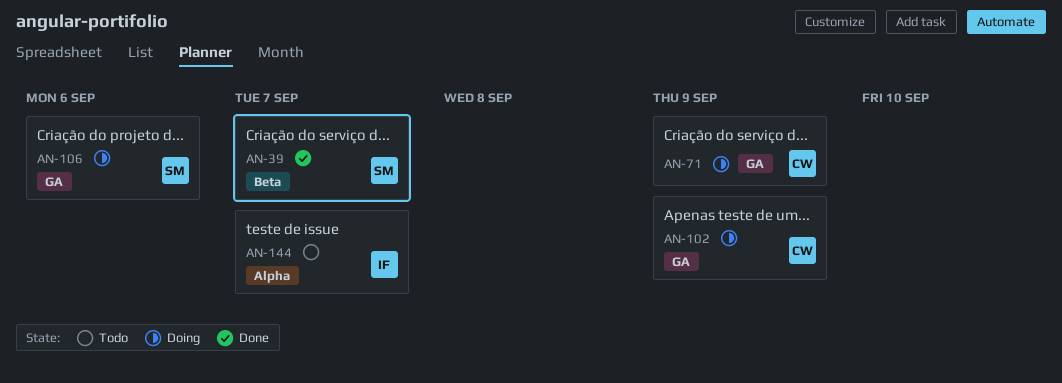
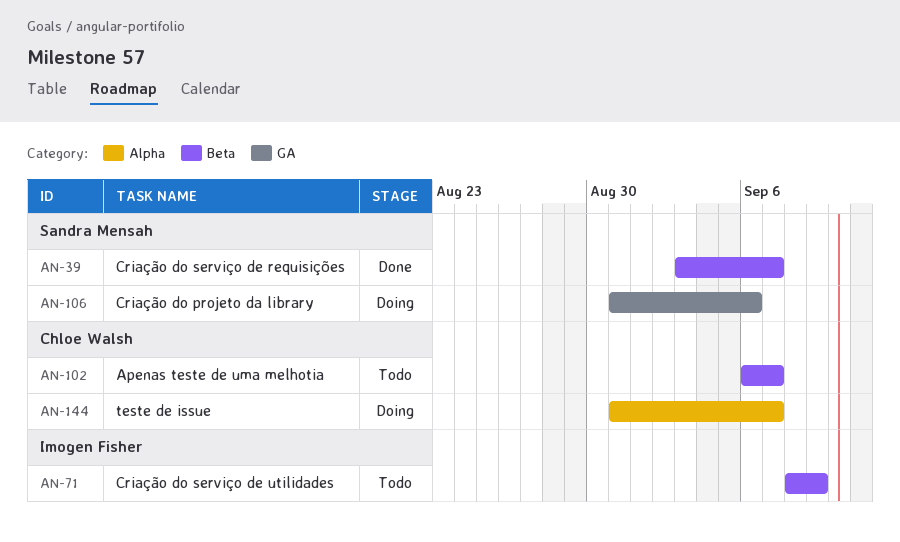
AN-71, status: Doing -> Todo
AN-71, owner: Chloe Walsh -> Imogen Fisher
AN-71, label: GA -> Beta
AN-102, status: Doing -> Todo
AN-102, label: GA -> Beta
AN-102, due: Sep 9 -> Sep 7
AN-144, status: Todo -> Doing
AN-144, owner: Imogen Fisher -> Chloe Walsh

